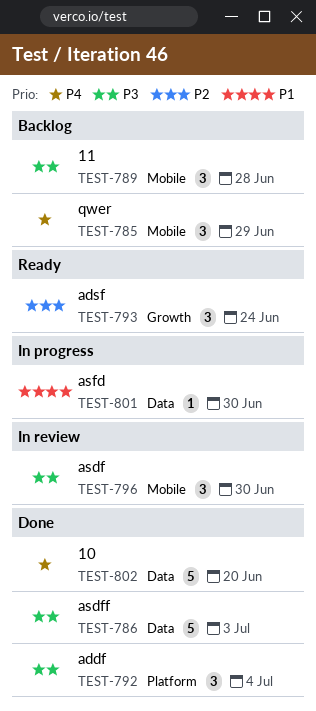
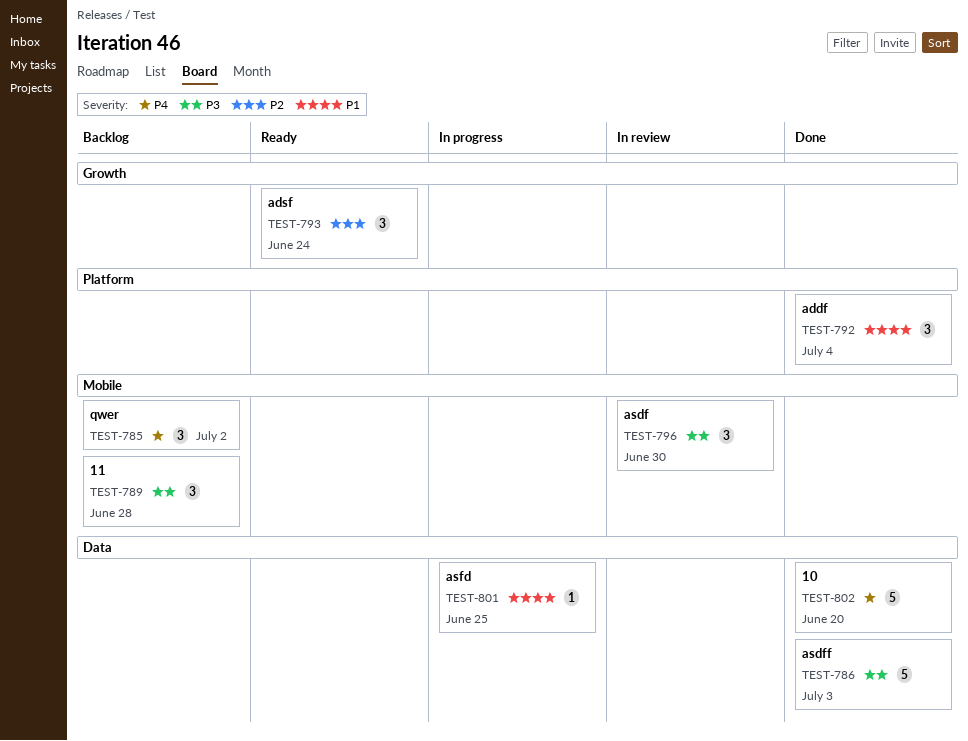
TEST-785, due: Jun 29 -> Jul 2
TEST-792, priority: P3 -> P1
TEST-801, due: Jun 30 -> Jun 25

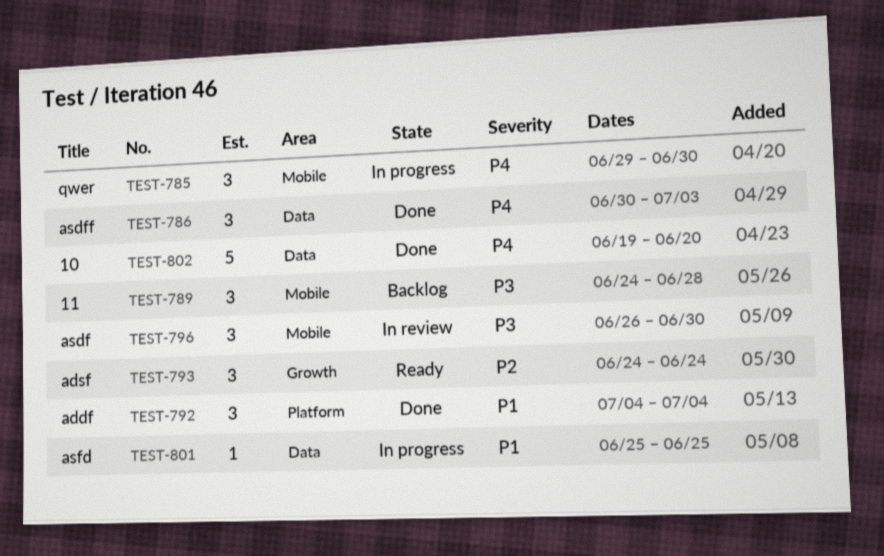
TEST-785, status: Backlog -> In progress
TEST-785, due: Jul 2 -> Jun 30
TEST-786, priority: P3 -> P4
TEST-786, estimate: 5 -> 3

